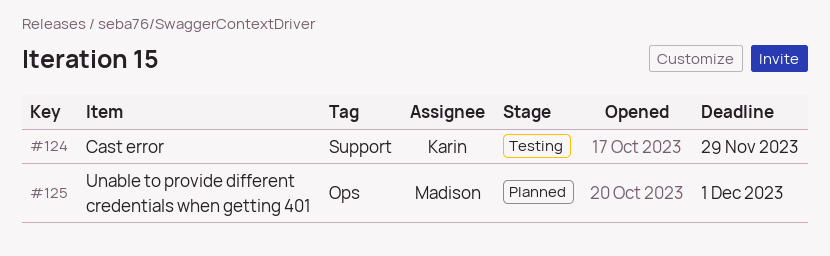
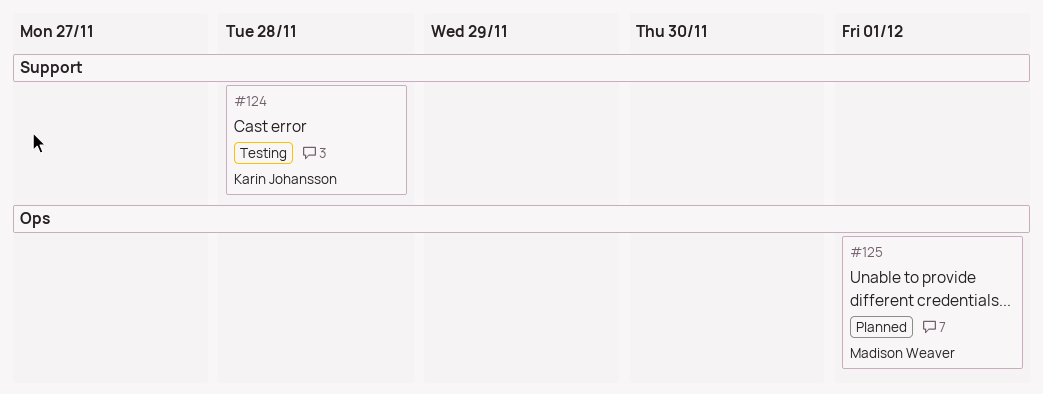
#124, due: Nov 29 -> Nov 28

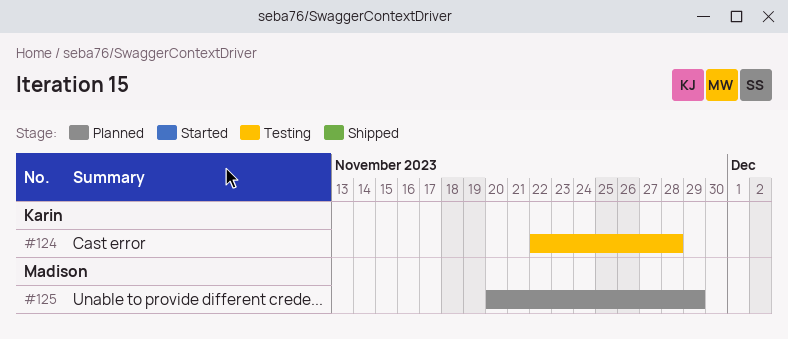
#125, due: Dec 1 -> Nov 29

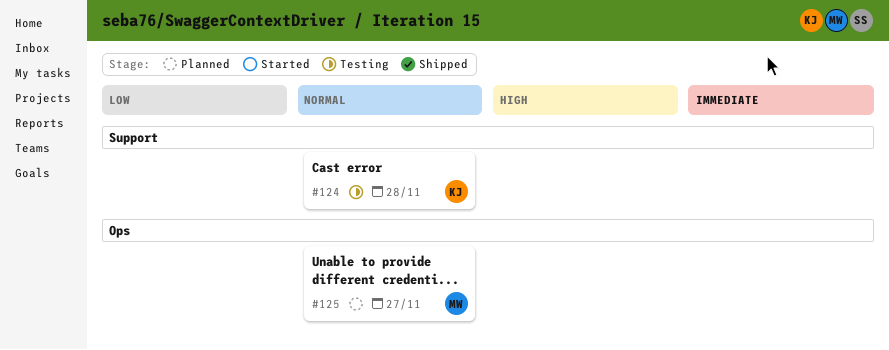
#125, due: Nov 29 -> Nov 27

